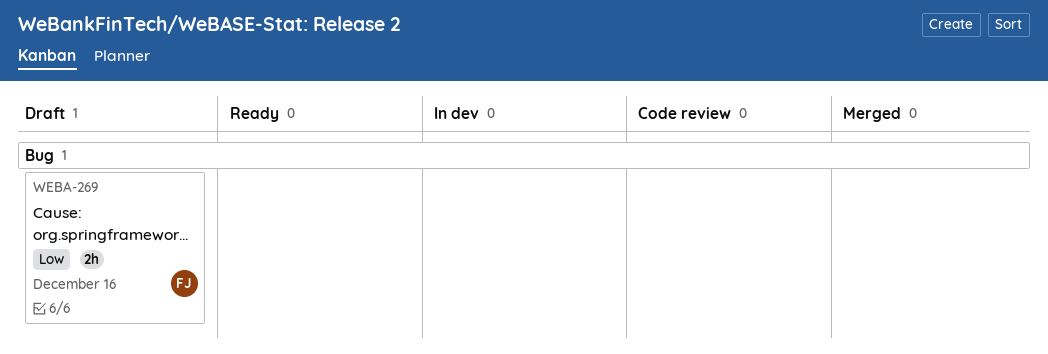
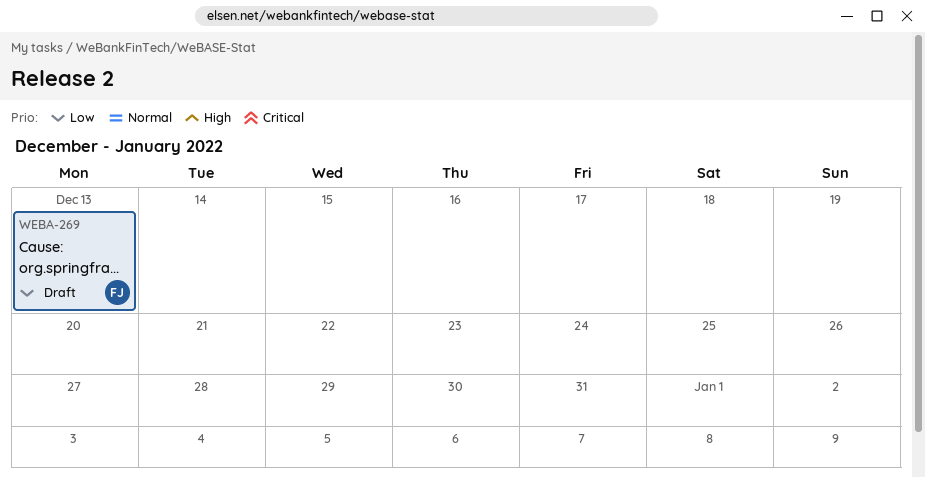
WEBA-269, due: Dec 16 -> Dec 13

